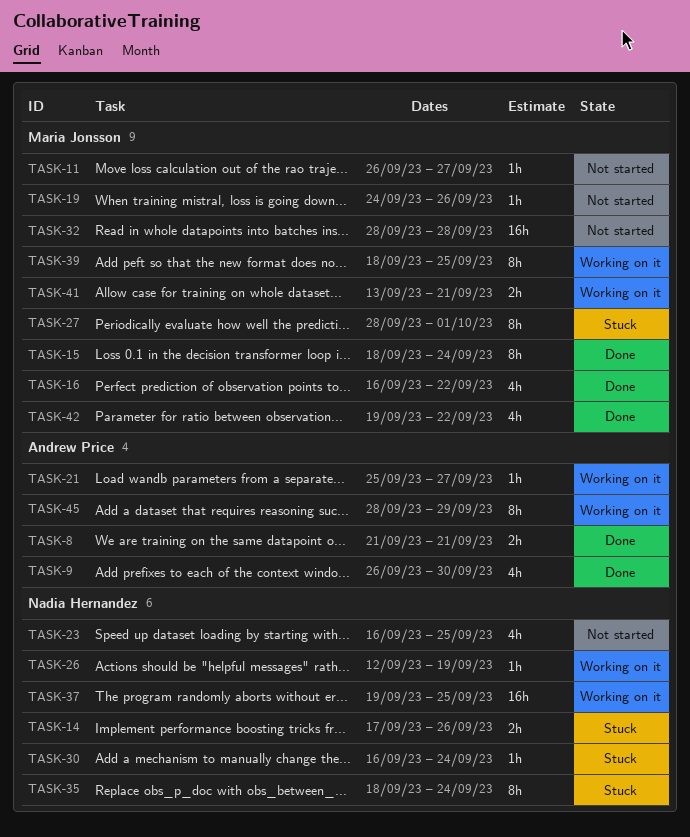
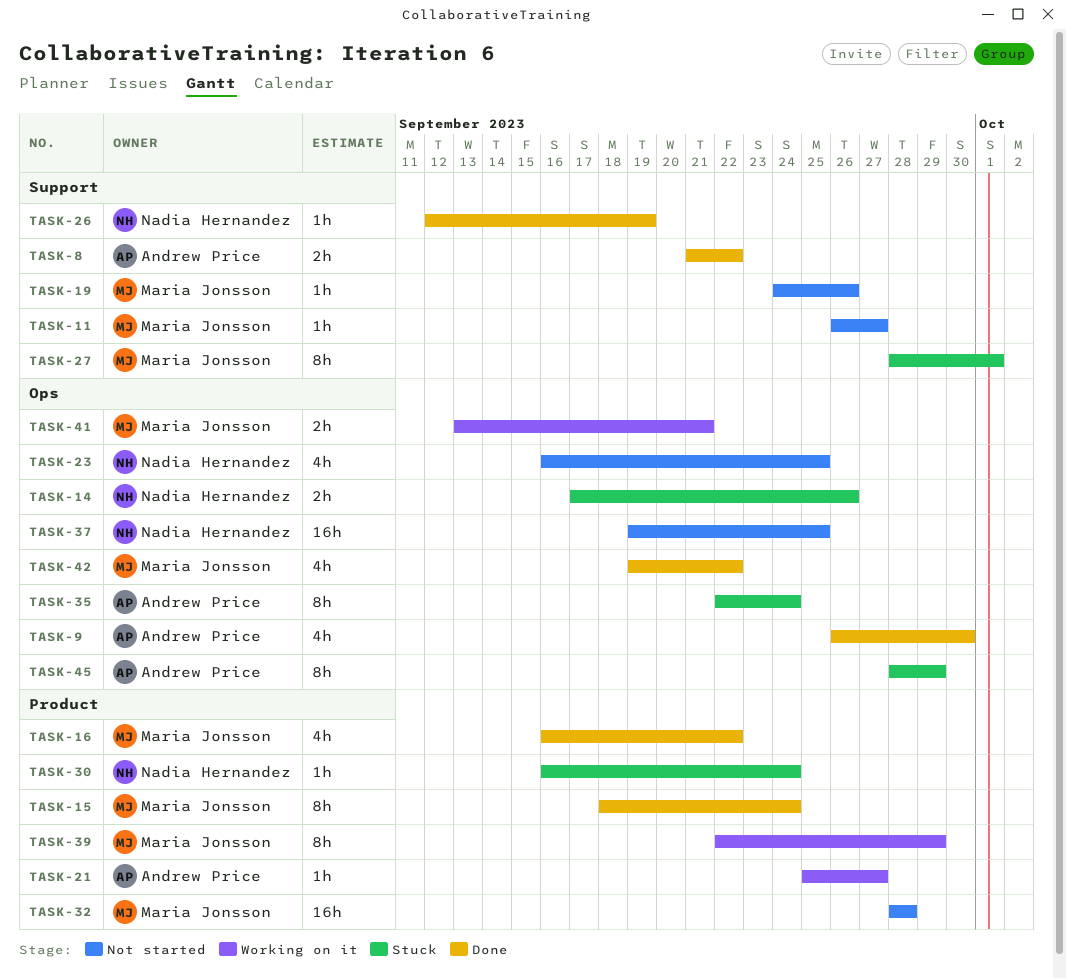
TASK-8, due: Sep 21 -> Sep 22
TASK-26, status: Working on it -> Done
TASK-35, owner: Nadia Hernandez -> Andrew Price
TASK-35, start: Sep 18 -> Sep 22
TASK-37, status: Working on it -> Not started
TASK-39, start: Sep 18 -> Sep 22
TASK-39, due: Sep 25 -> Sep 29
TASK-45, status: Working on it -> Stuck

